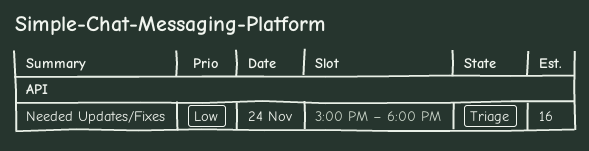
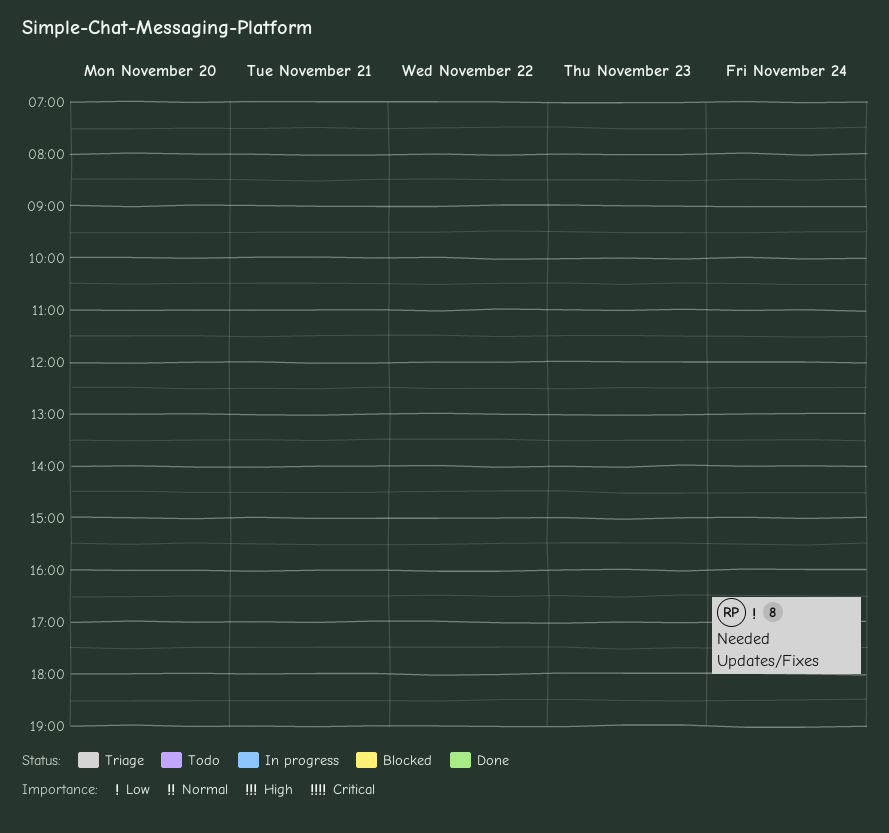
Needed Updates/Fixes, estimate: 16 -> 8
Needed Updates/Fixes, begins: 15:00 -> 16:30

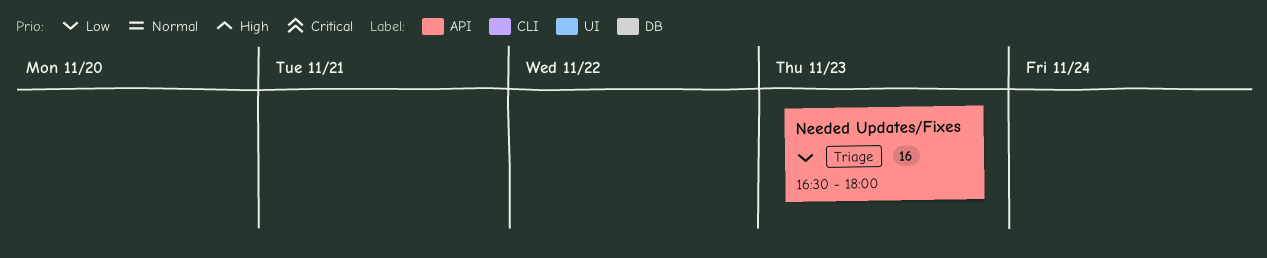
Needed Updates/Fixes, estimate: 8 -> 16
Needed Updates/Fixes, day: Nov 24 -> Nov 23

